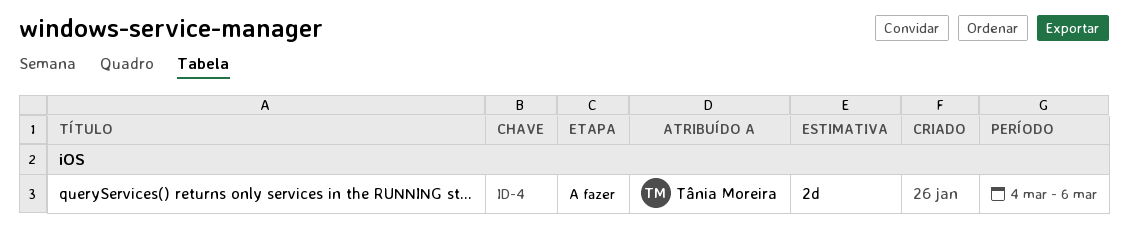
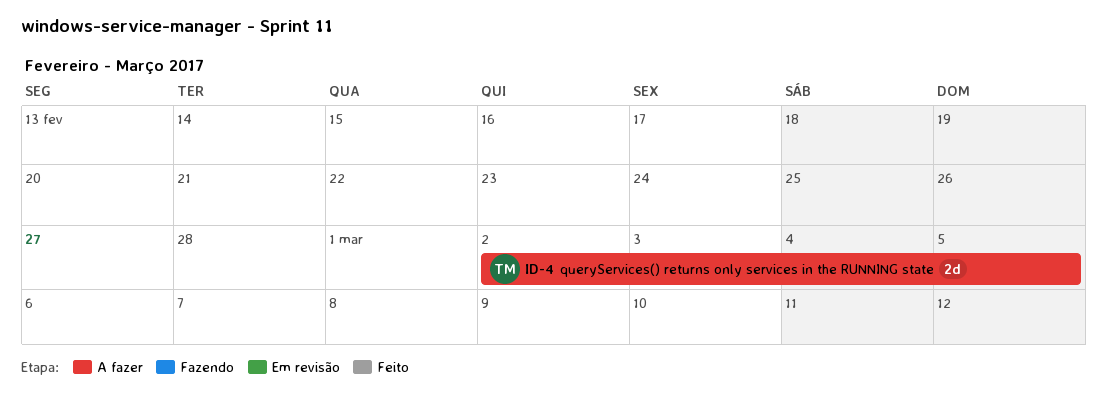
ID-4, start: Mar 4 -> Mar 2
ID-4, due: Mar 6 -> Mar 5

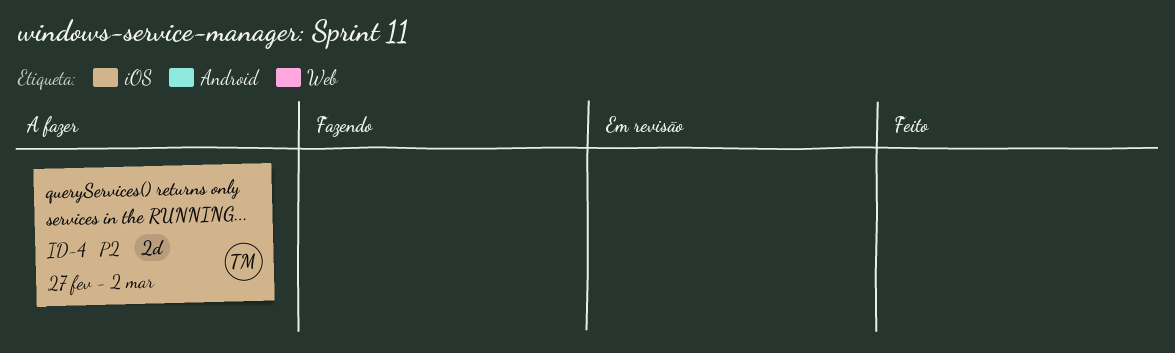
ID-4, start: Mar 2 -> Feb 27
ID-4, due: Mar 5 -> Mar 2

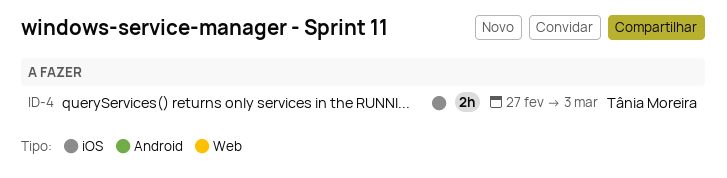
ID-4, estimate: 2d -> 2h
ID-4, due: Mar 2 -> Mar 3

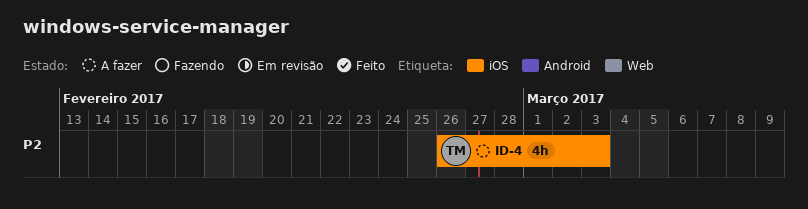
ID-4, estimate: 2h -> 4h
ID-4, start: Feb 27 -> Feb 26

